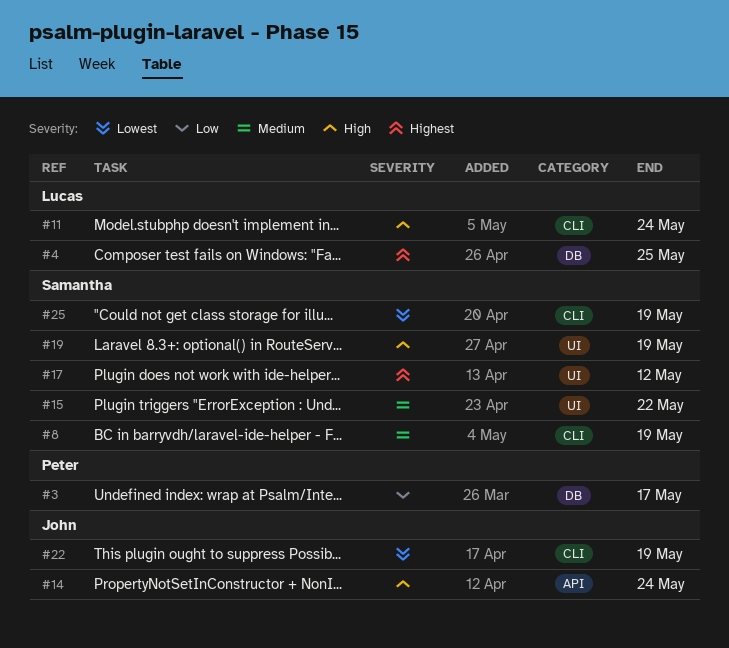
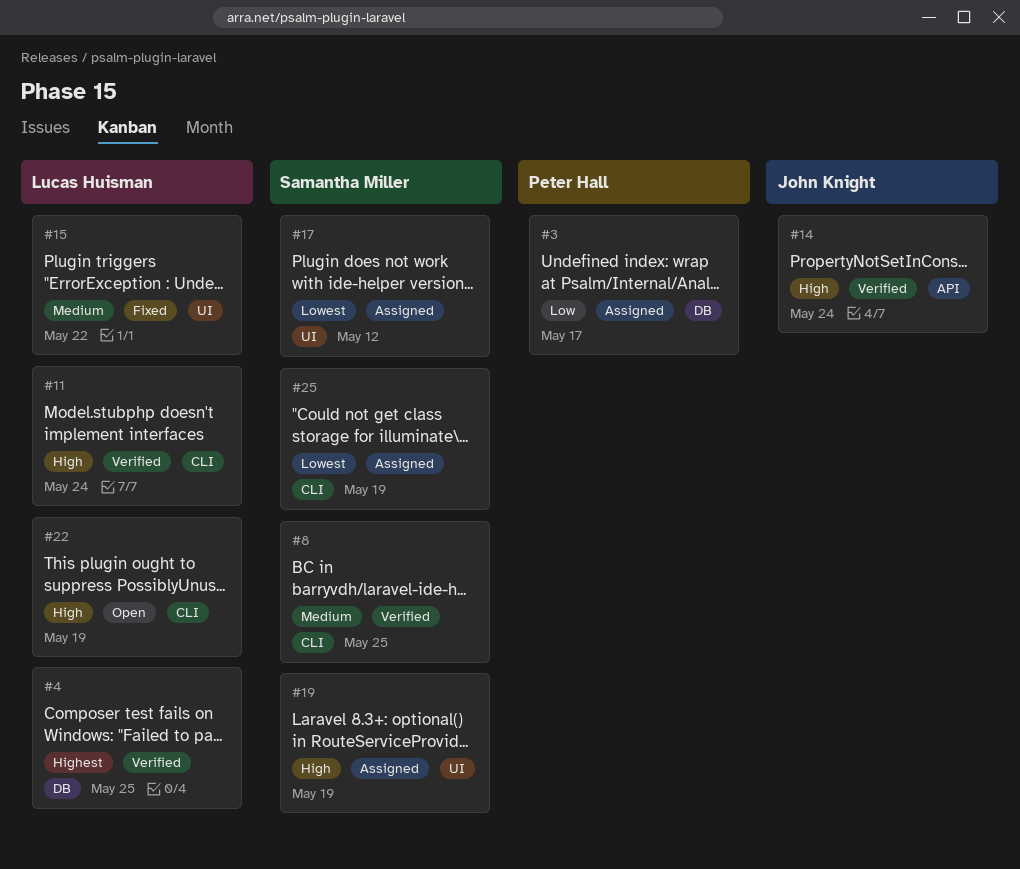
#8, due: May 19 -> May 25
#15, owner: Samantha Miller -> Lucas Huisman
#17, priority: Highest -> Lowest
#22, owner: John Knight -> Lucas Huisman
#22, priority: Lowest -> High

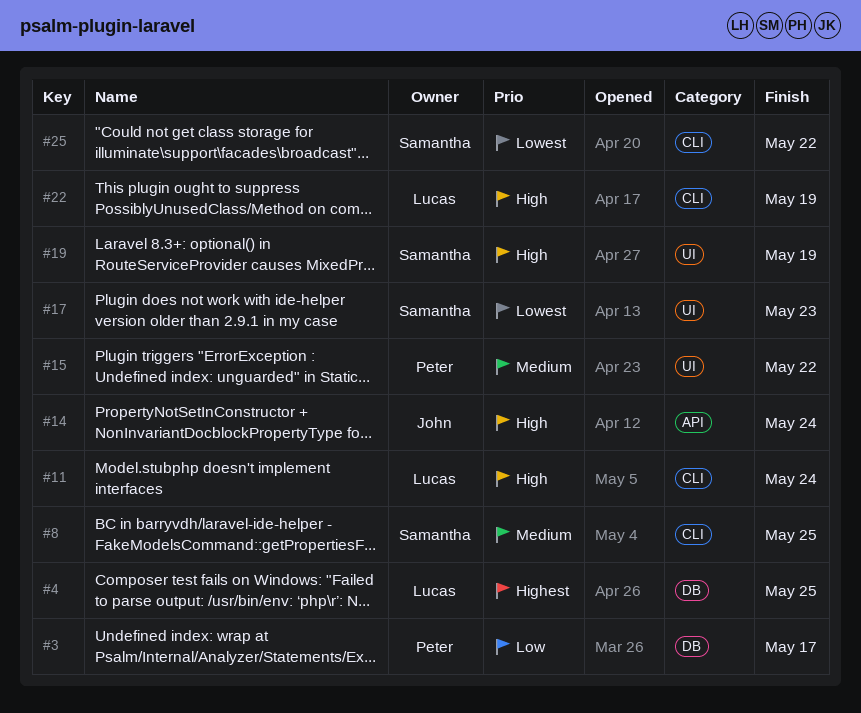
#15, owner: Lucas Huisman -> Peter Hall
#17, due: May 12 -> May 23
#25, due: May 19 -> May 22

